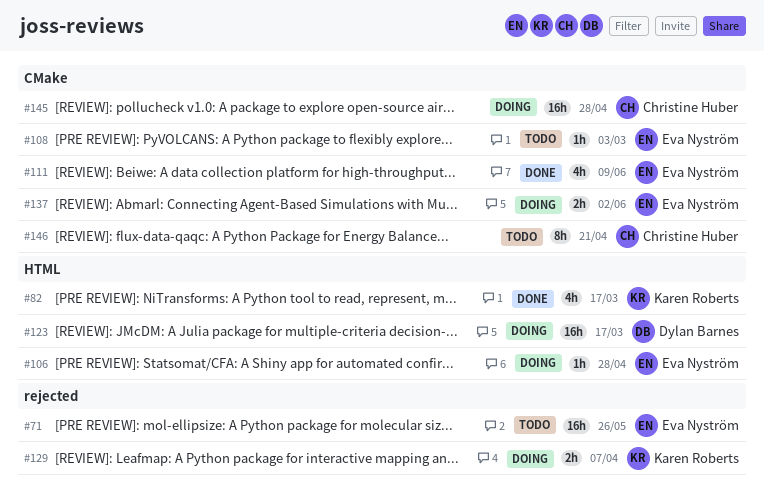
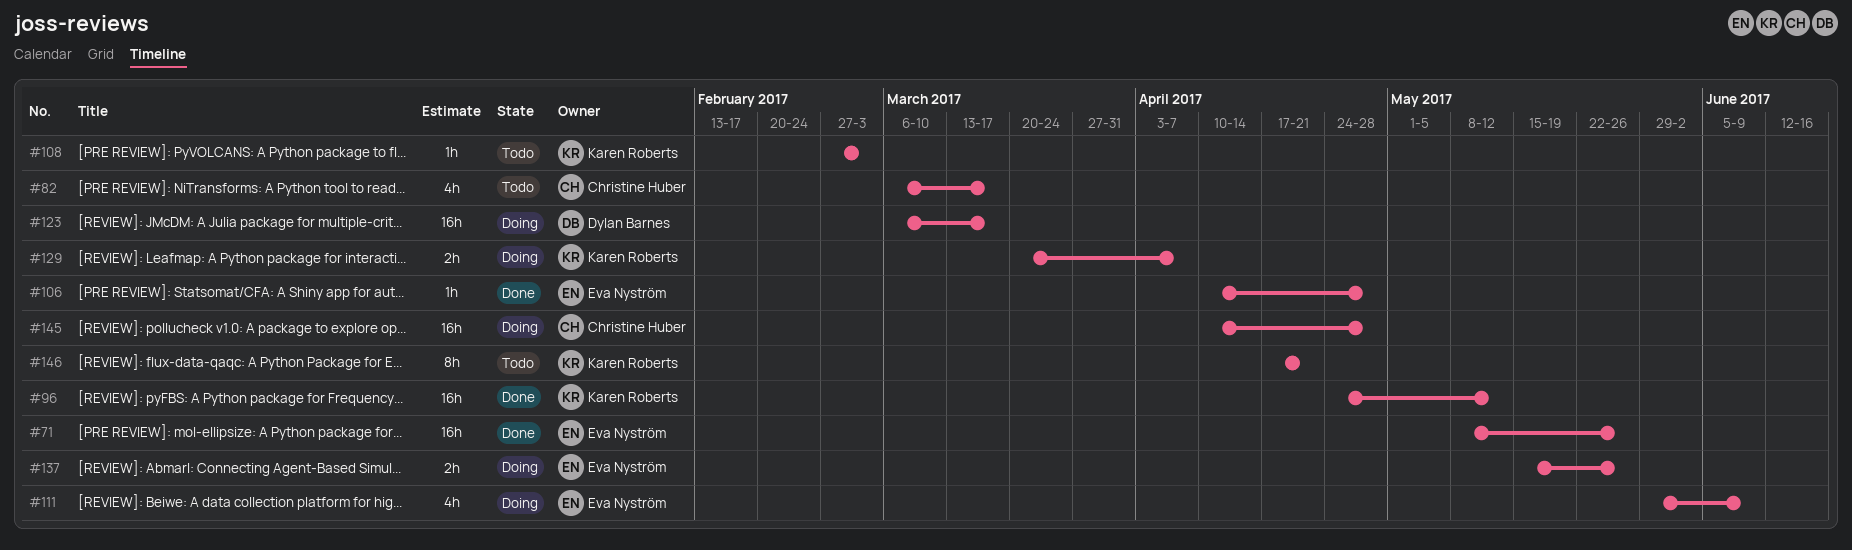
#71, status: Todo -> Done
#82, status: Done -> Todo
#82, owner: Karen Roberts -> Christine Huber
#96: none -> present
#106, status: Doing -> Done
#108, owner: Eva Nyström -> Karen Roberts
#111, status: Done -> Doing
#137, due: Jun 2 -> May 26
#146, owner: Christine Huber -> Karen Roberts

